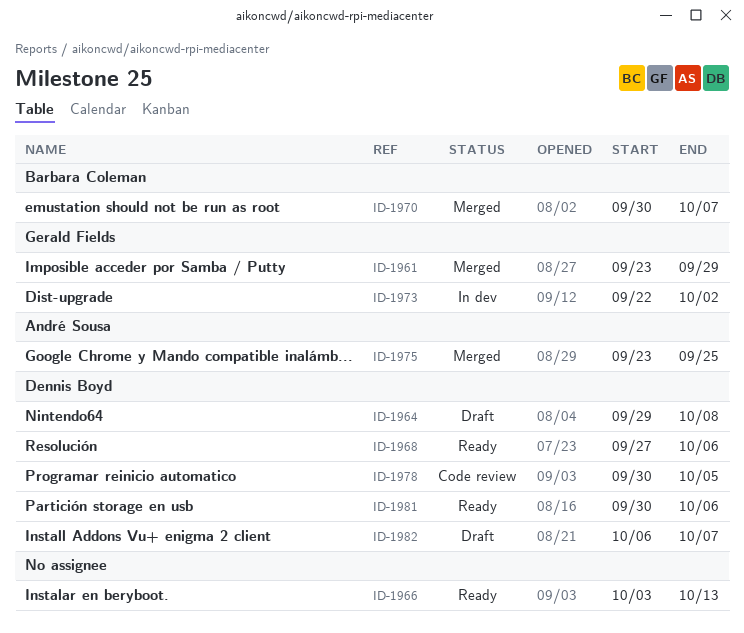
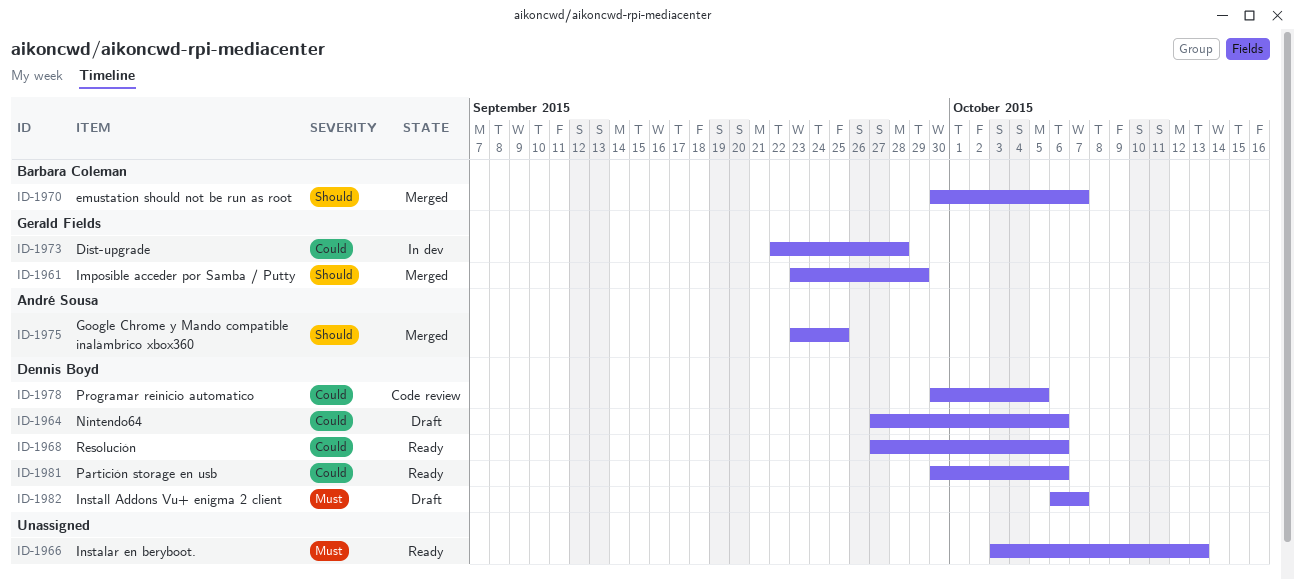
ID-1964, start: Sep 29 -> Sep 27
ID-1964, due: Oct 8 -> Oct 6
ID-1973, due: Oct 2 -> Sep 28

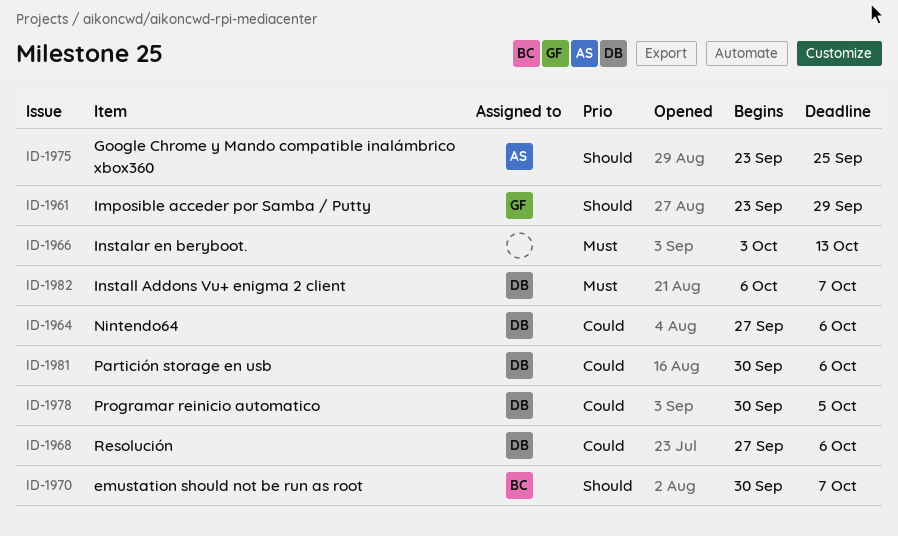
ID-1973: present -> none

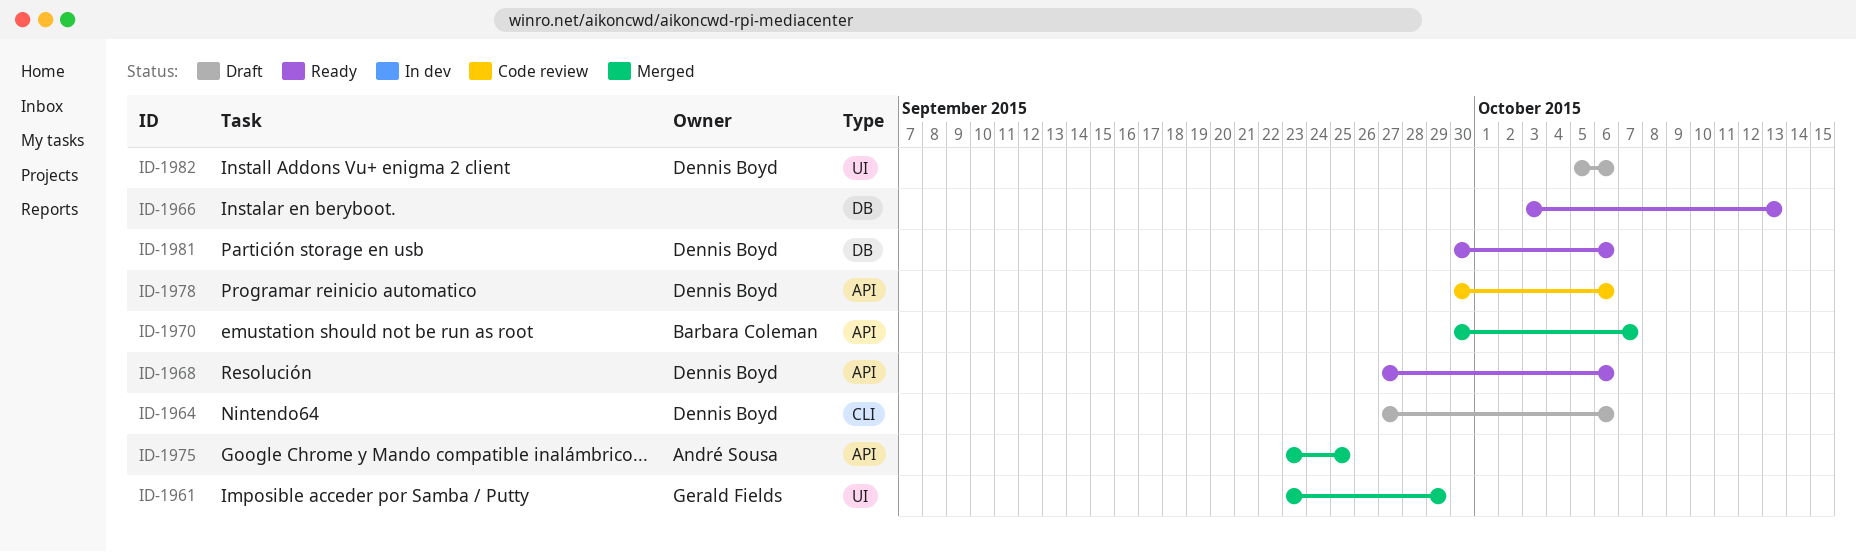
ID-1978, due: Oct 5 -> Oct 6
ID-1982, start: Oct 6 -> Oct 5
ID-1982, due: Oct 7 -> Oct 6

